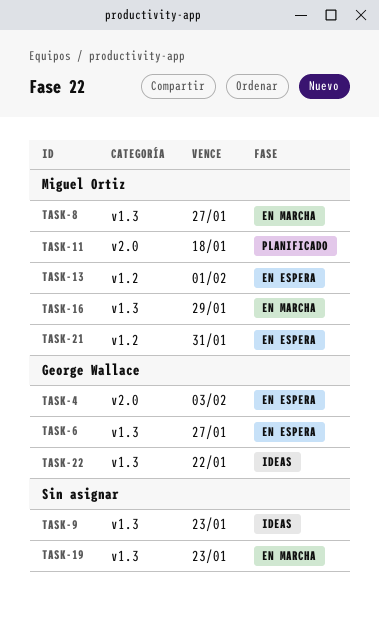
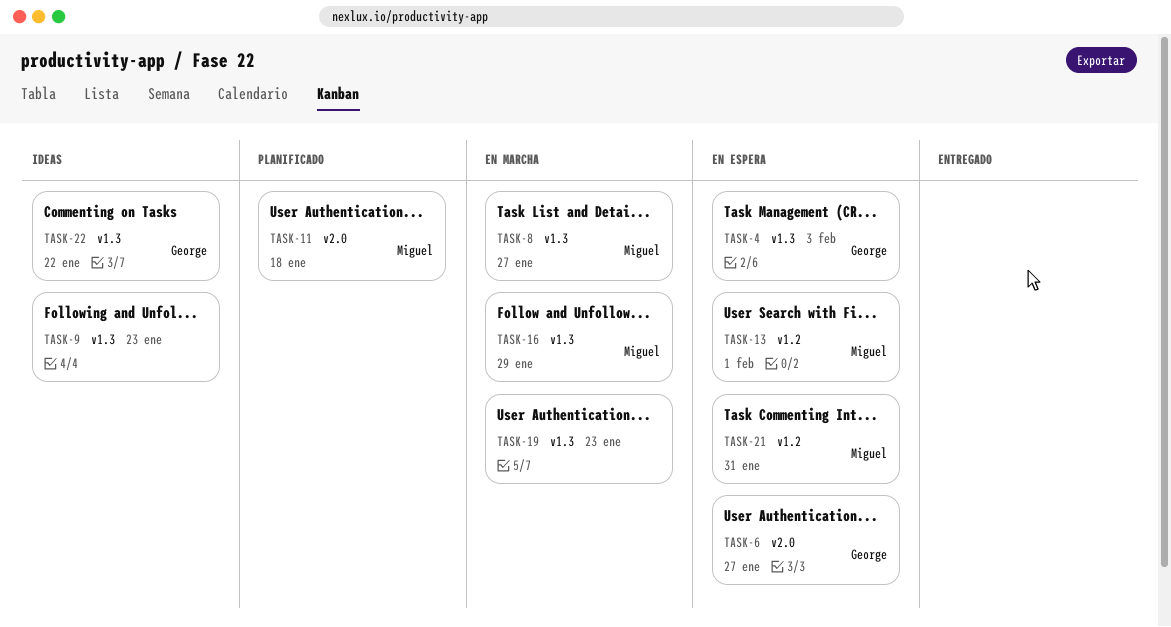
TASK-4, label: v2.0 -> v1.3
TASK-6, label: v1.3 -> v2.0

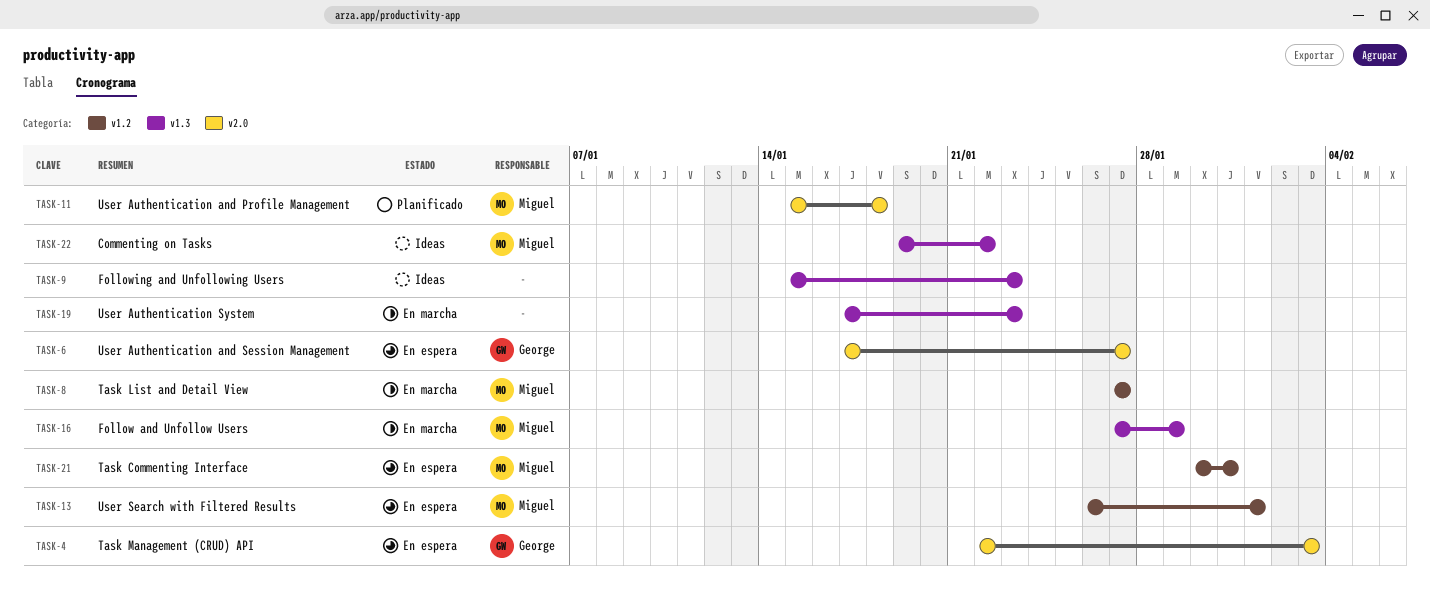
TASK-4, label: v1.3 -> v2.0
TASK-8, label: v1.3 -> v1.2
TASK-22, owner: George -> Miguel

